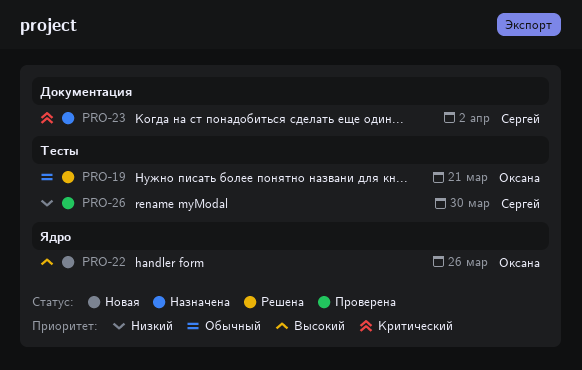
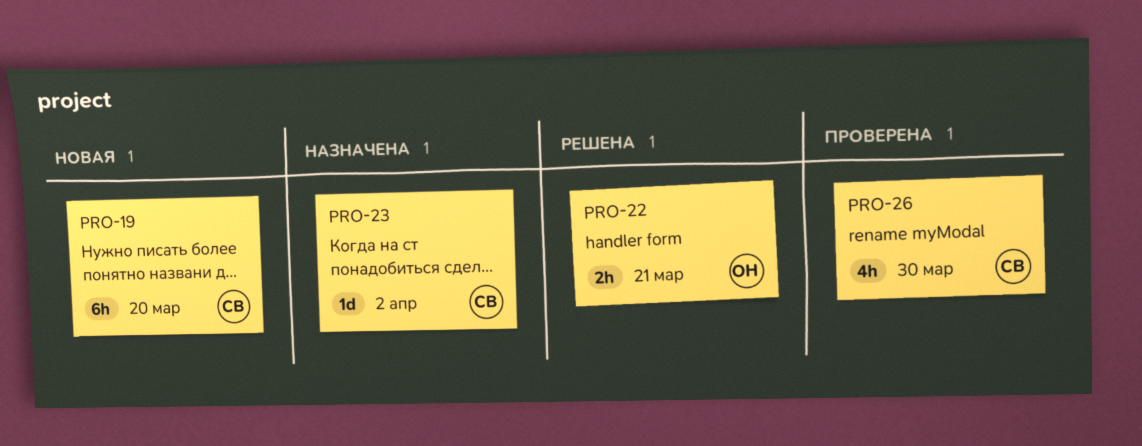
PRO-19, status: Решена -> Новая
PRO-19, owner: Оксана -> Сергей
PRO-19, due: Mar 21 -> Mar 20
PRO-22, status: Новая -> Решена
PRO-22, due: Mar 26 -> Mar 21

